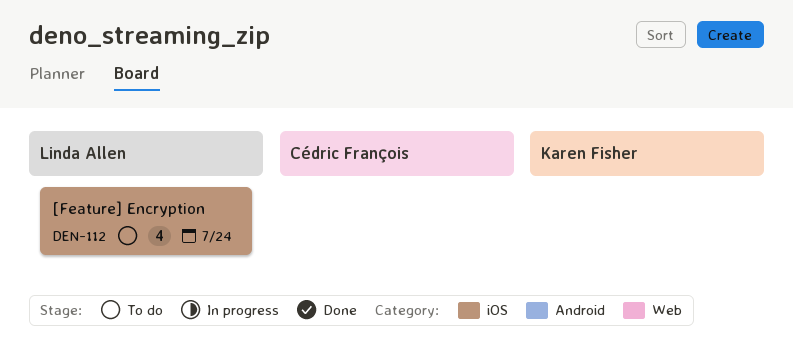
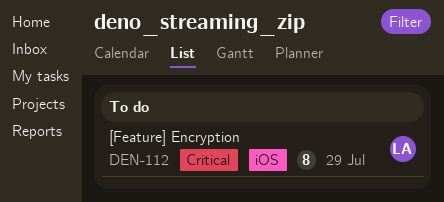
DEN-112, estimate: 4 -> 8
DEN-112, due: Jul 24 -> Jul 29

